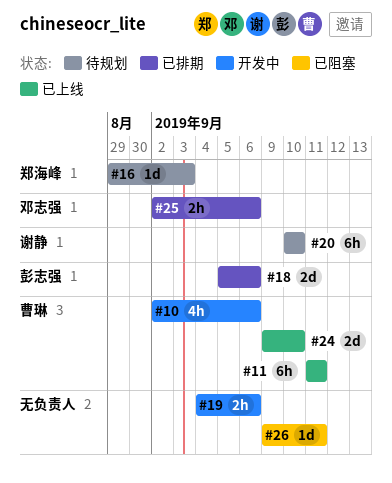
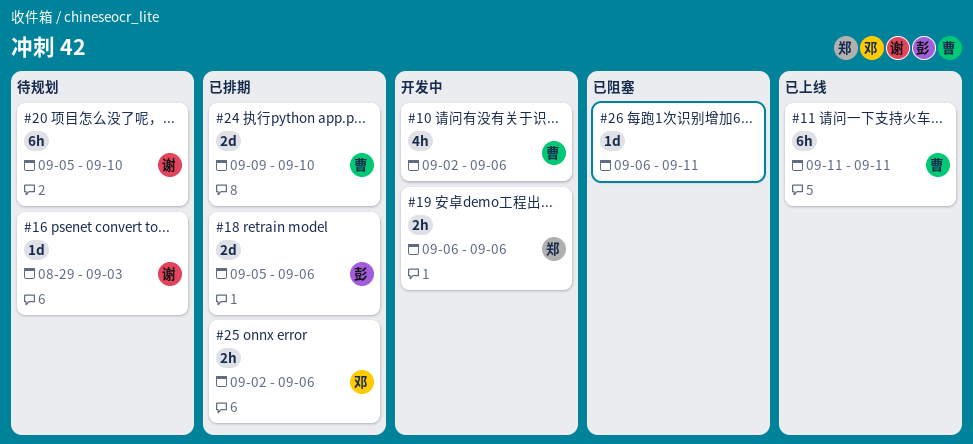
#16, owner: 郑海峰 -> 谢静
#19, owner: none -> 郑海峰
#19, start: Sep 4 -> Sep 6
#20, start: Sep 10 -> Sep 5
#24, status: 已上线 -> 已排期
#26, start: Sep 9 -> Sep 6

